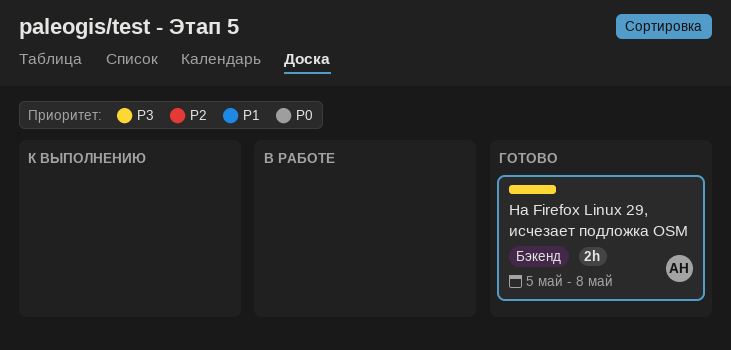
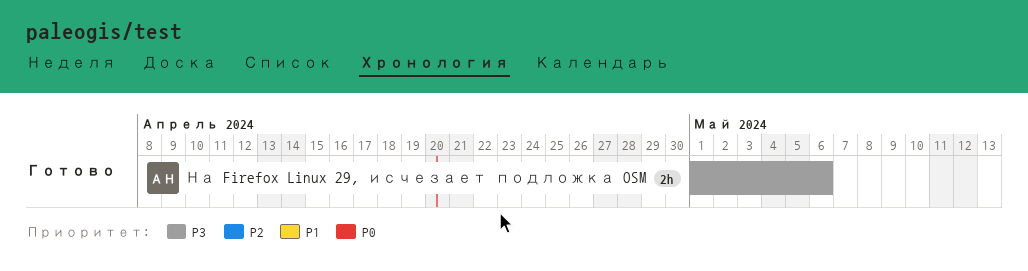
На Firefox Linux 29, исчезает подложка OSM, start: May 5 -> May 1
На Firefox Linux 29, исчезает подложка OSM, due: May 8 -> May 6

